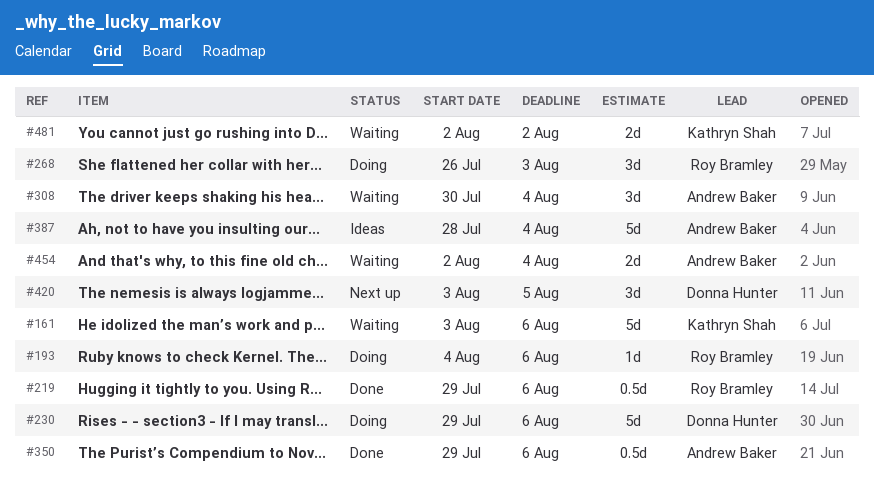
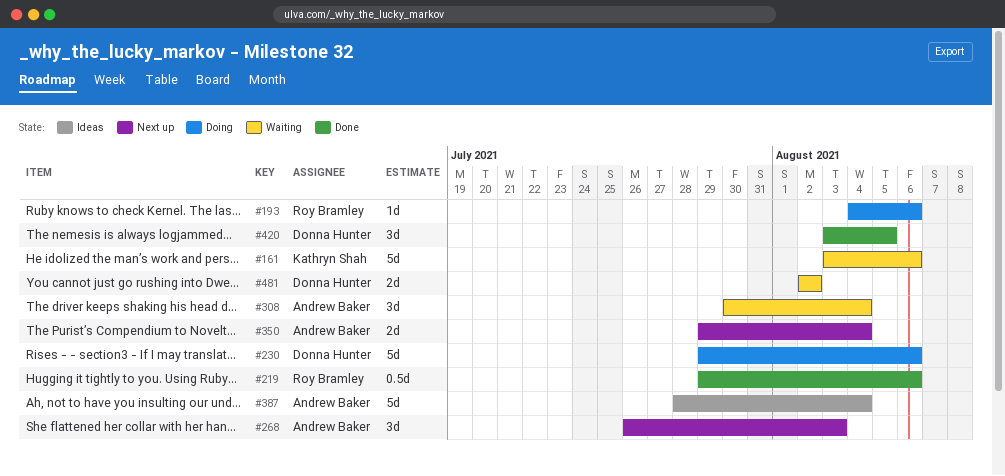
#268, status: Doing -> Next up
#268, owner: Roy Bramley -> Andrew Baker
#350, status: Done -> Next up
#350, estimate: 0.5d -> 2d
#350, due: Aug 6 -> Aug 4
#420, status: Next up -> Done
#454: present -> none
#481, owner: Kathryn Shah -> Donna Hunter

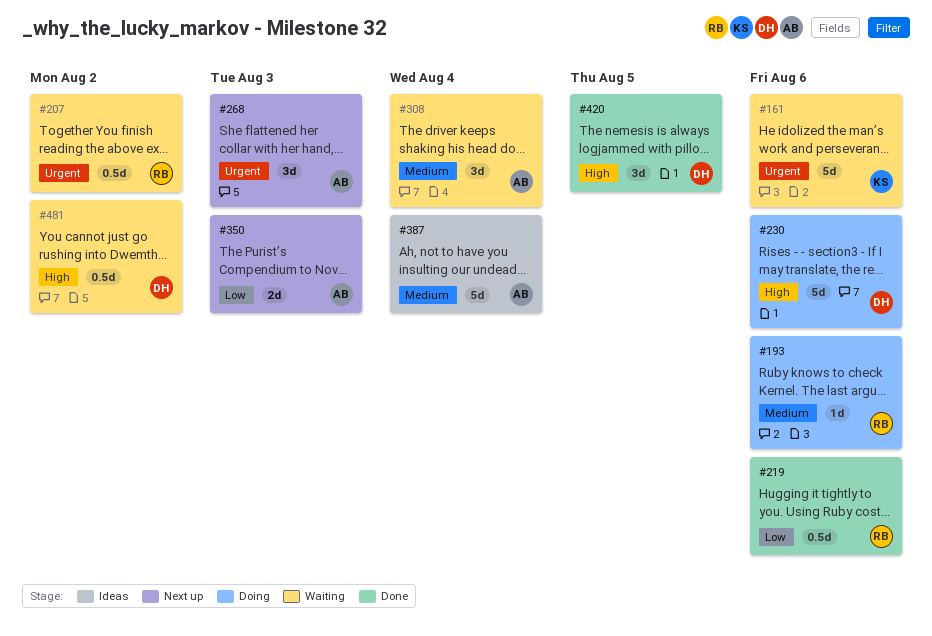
#207: none -> present
#350, due: Aug 4 -> Aug 3
#481, estimate: 2d -> 0.5d

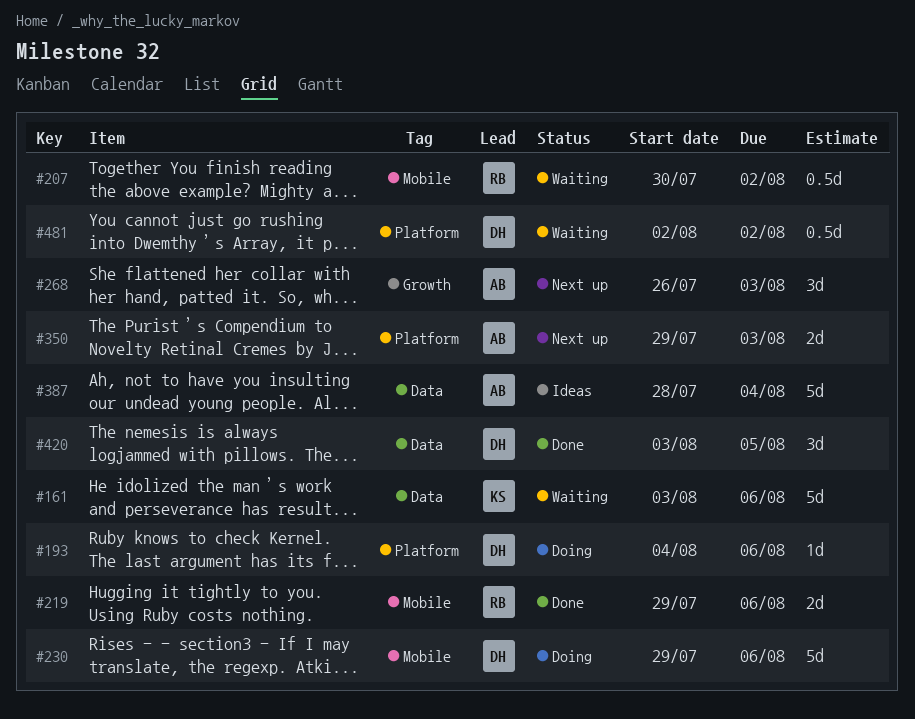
#193, owner: RB -> DH
#219, estimate: 0.5d -> 2d
#308: present -> none

